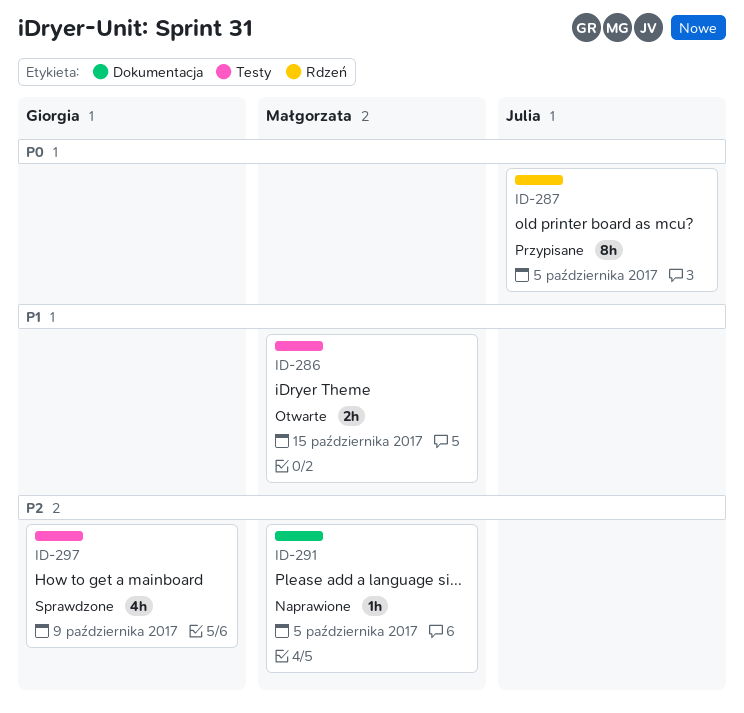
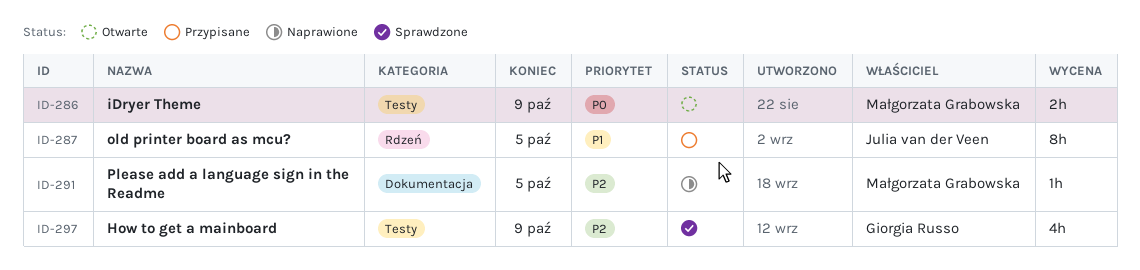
ID-286, priority: P1 -> P0
ID-286, due: Oct 15 -> Oct 9
ID-287, priority: P0 -> P1

